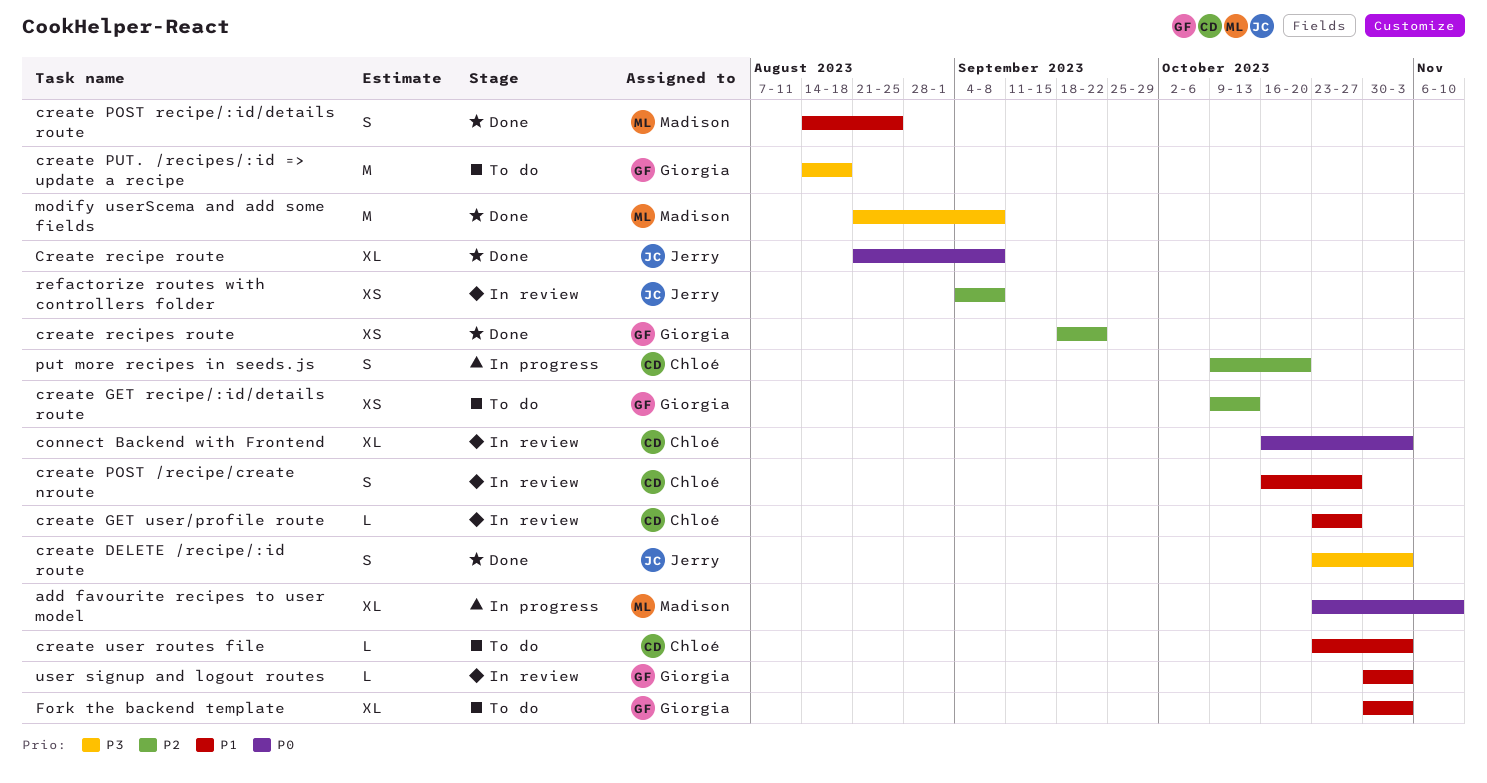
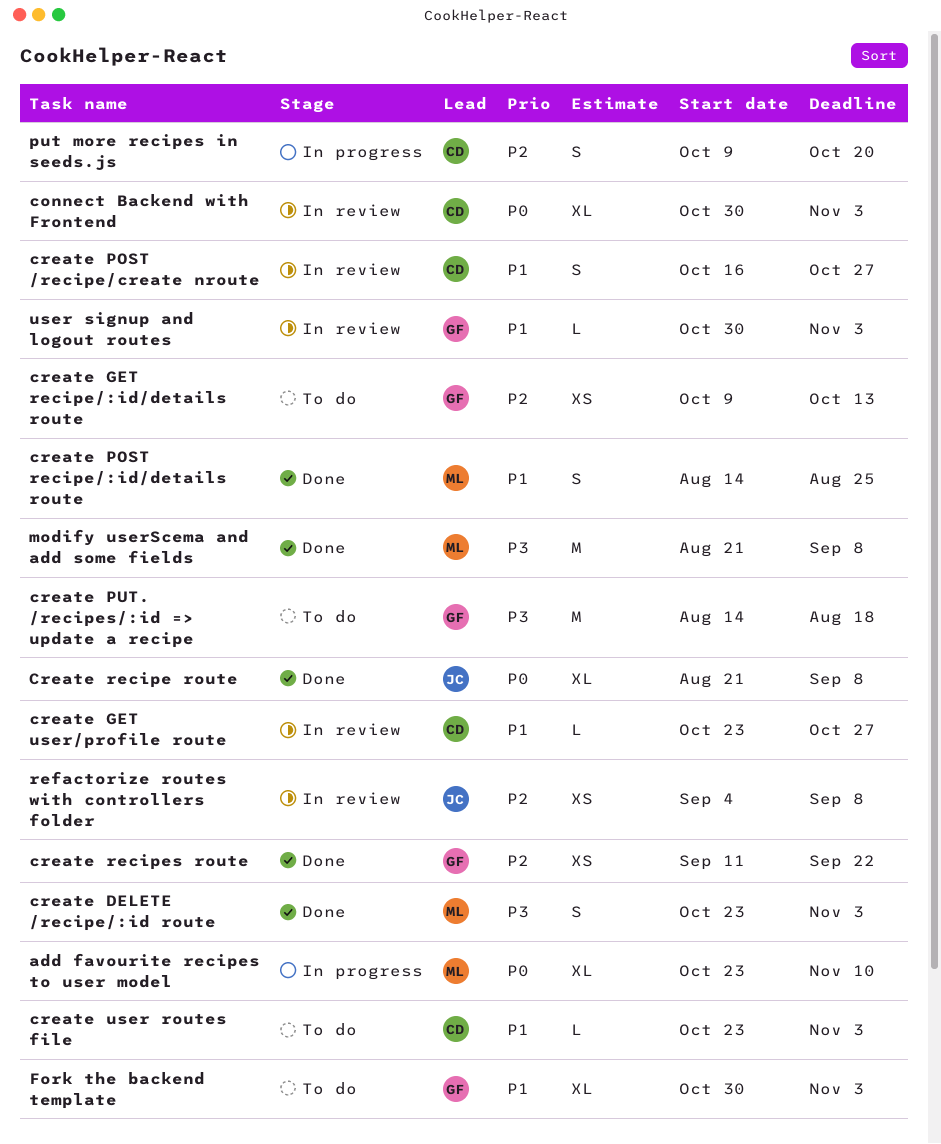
connect Backend with Frontend, start: Oct 16 -> Oct 30
create DELETE /recipe/:id route, owner: Jerry -> Madison
create recipes route, start: Sep 18 -> Sep 11

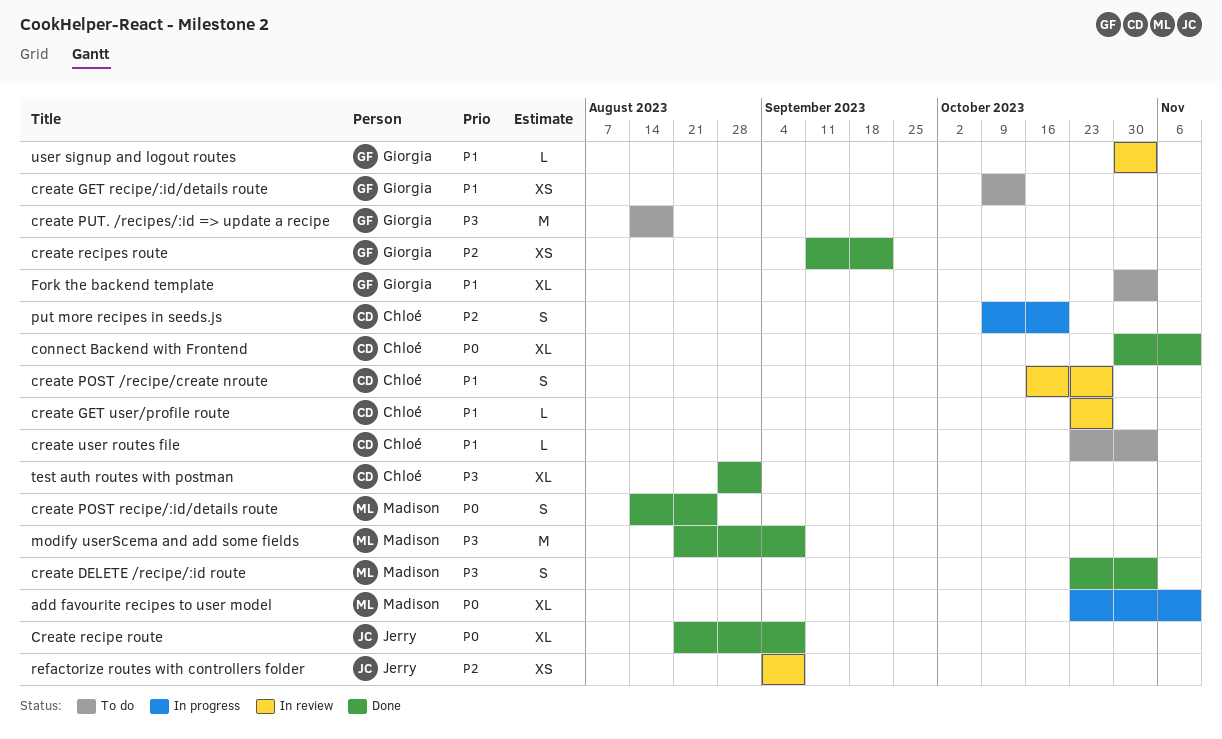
connect Backend with Frontend, status: In review -> Done
connect Backend with Frontend, due: Nov 3 -> Nov 10
create GET recipe/:id/details route, priority: P2 -> P1
create POST recipe/:id/details route, priority: P1 -> P0
test auth routes with postman: none -> present

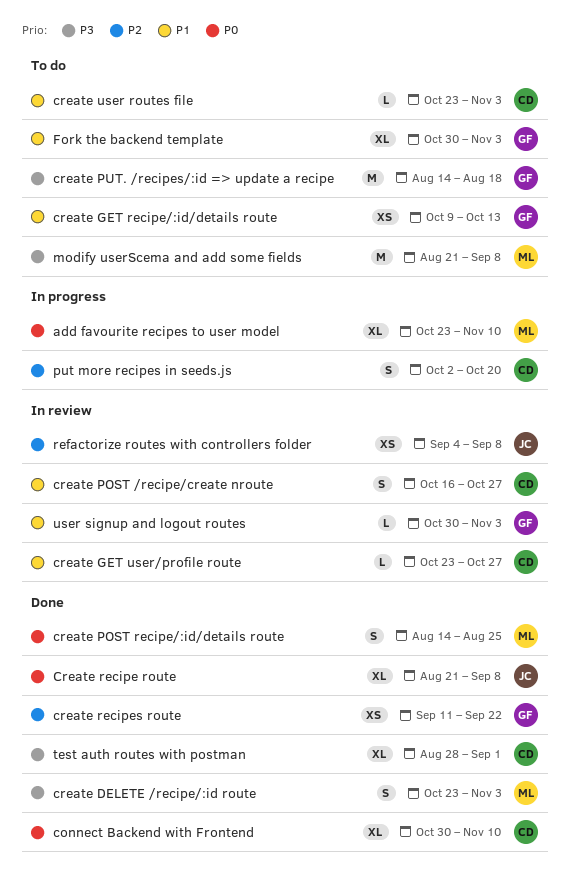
modify userScema and add some fields, status: Done -> To do
put more recipes in seeds.js, start: Oct 9 -> Oct 2

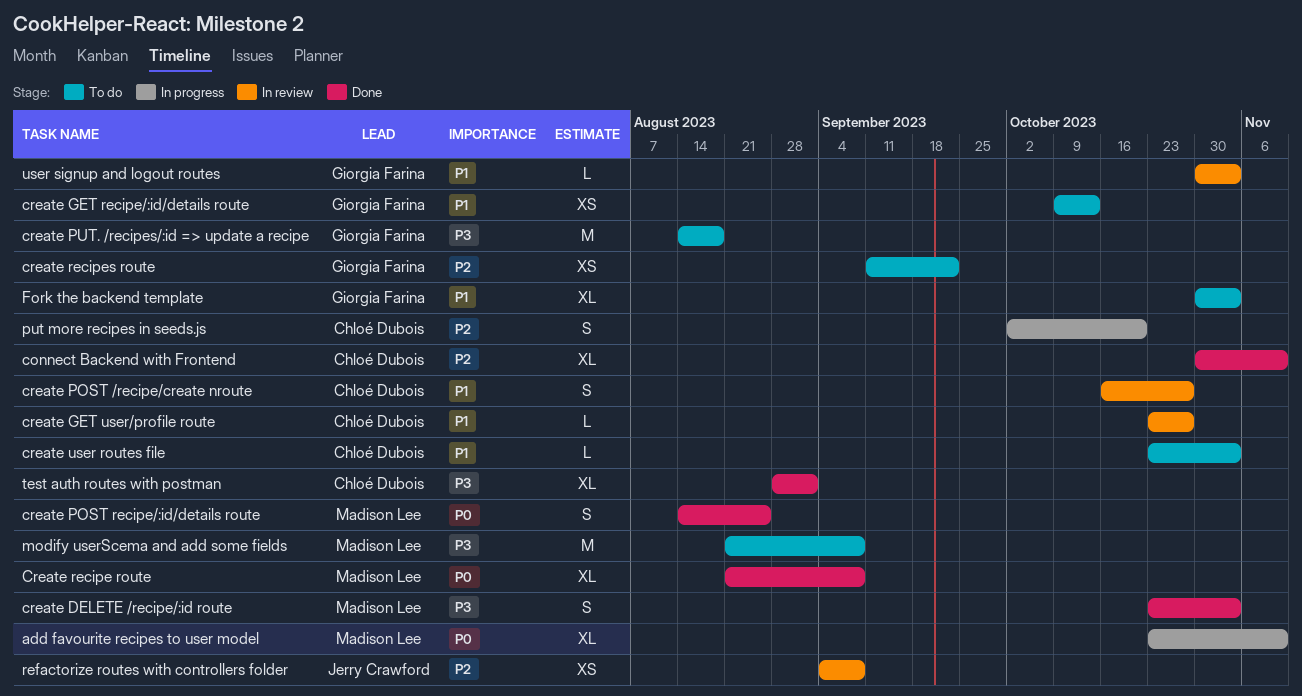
connect Backend with Frontend, priority: P0 -> P2
Create recipe route, owner: Jerry Crawford -> Madison Lee
create recipes route, status: Done -> To do

